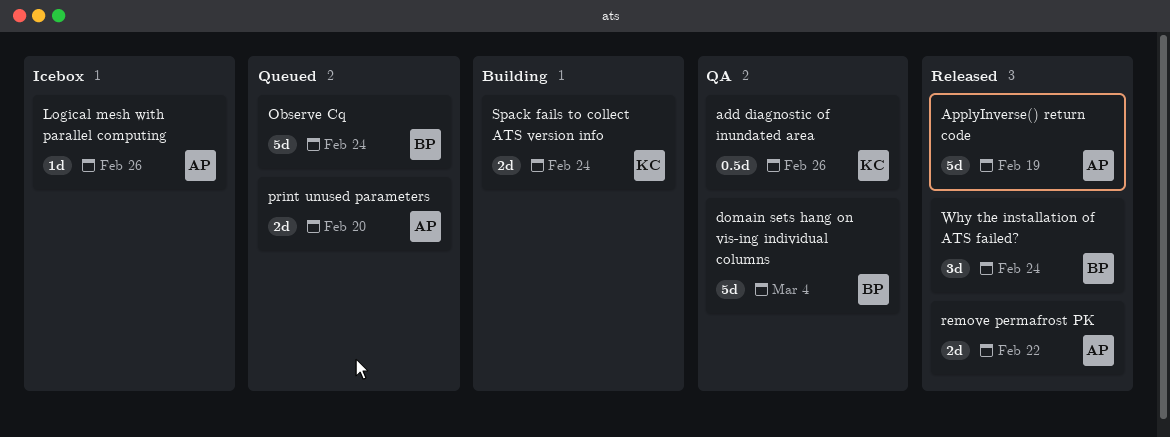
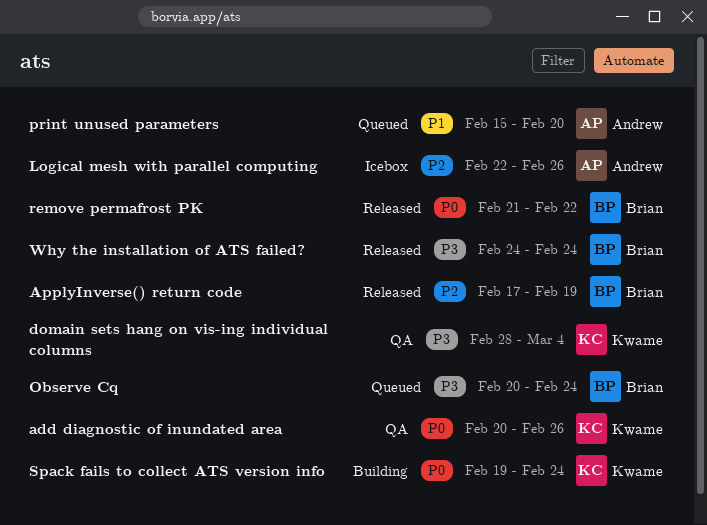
ApplyInverse() return code, owner: Andrew -> Brian
domain sets hang on vis-ing individual columns, owner: Brian -> Kwame
remove permafrost PK, owner: Andrew -> Brian

